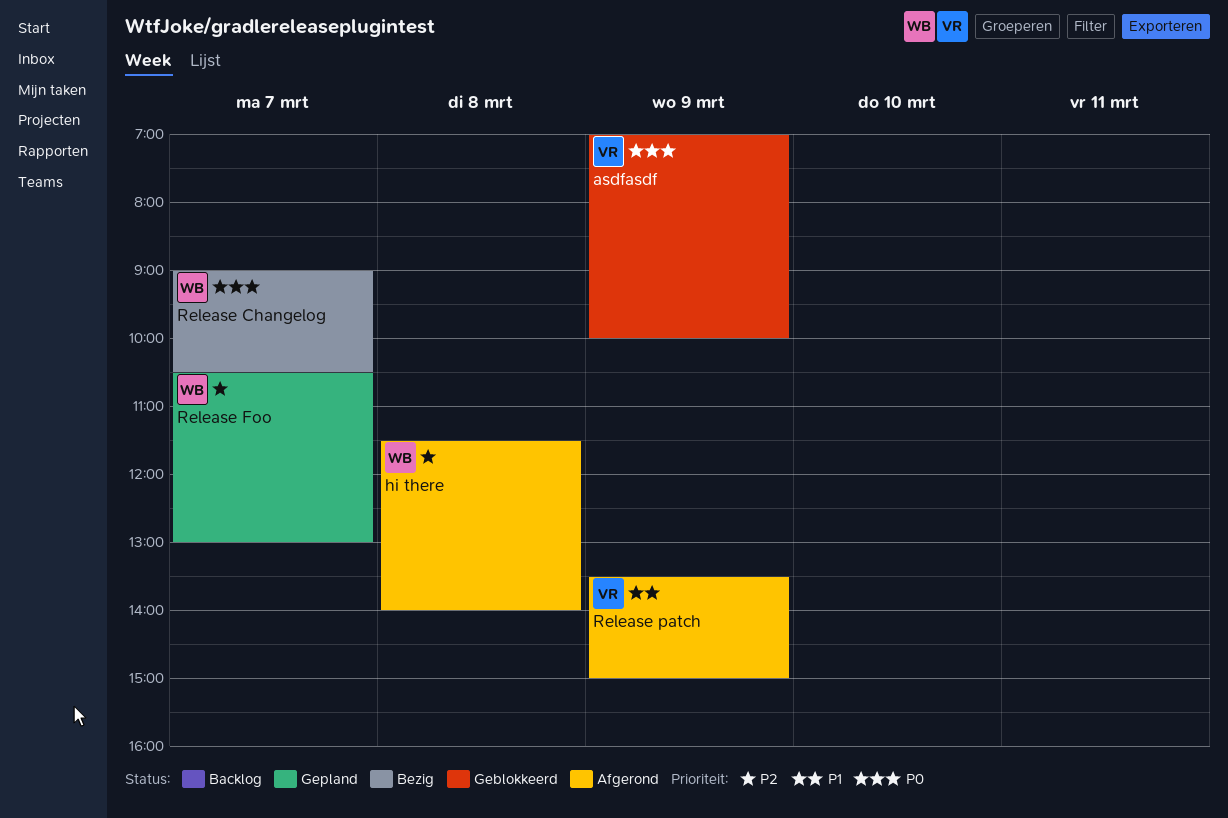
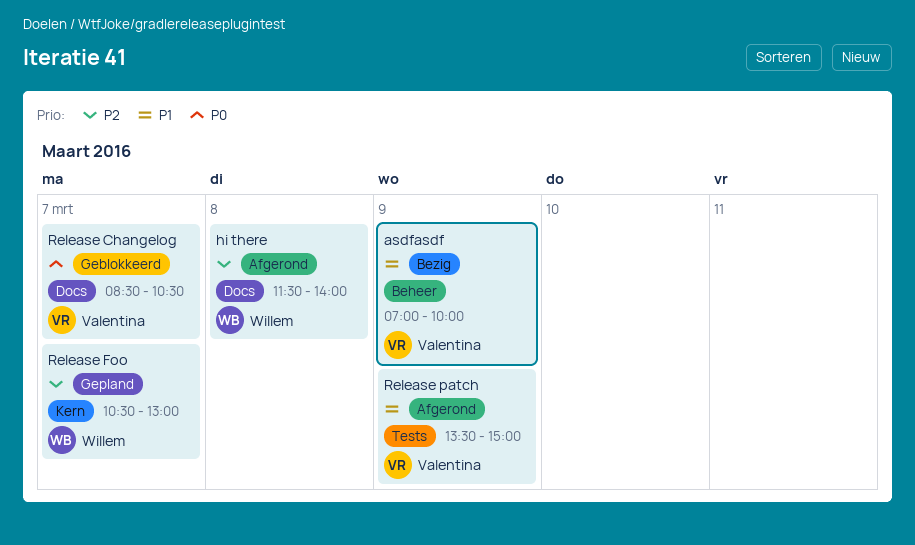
asdfasdf, status: Geblokkeerd -> Bezig
asdfasdf, priority: P0 -> P1
Release Changelog, status: Bezig -> Geblokkeerd
Release Changelog, owner: Willem -> Valentina
Release Changelog, begins: 09:00 -> 08:30

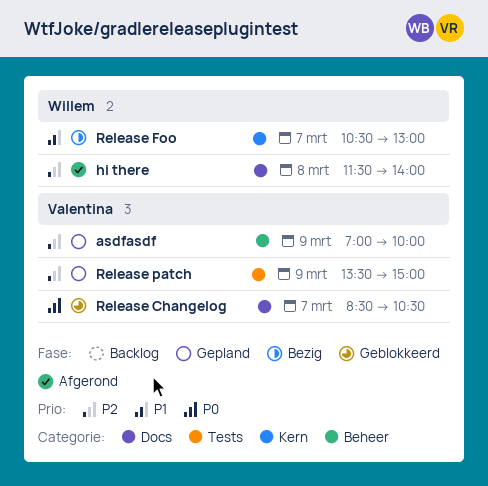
asdfasdf, status: Bezig -> Gepland
asdfasdf, priority: P1 -> P2
Release Foo, status: Gepland -> Bezig
Release Foo, priority: P2 -> P1
Release patch, status: Afgerond -> Gepland
Release patch, priority: P1 -> P2

